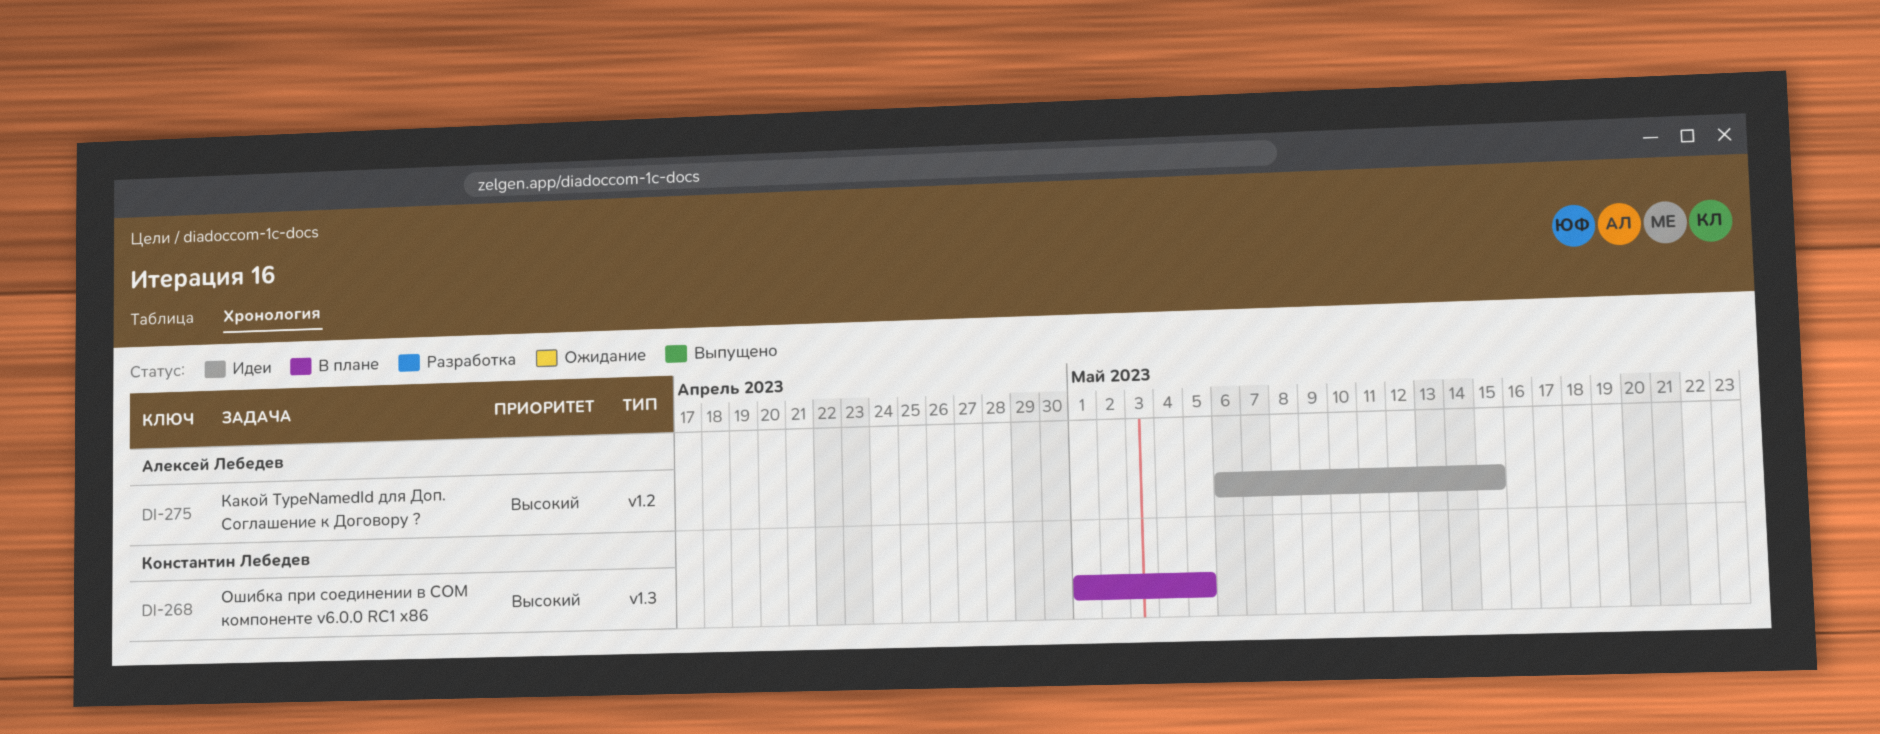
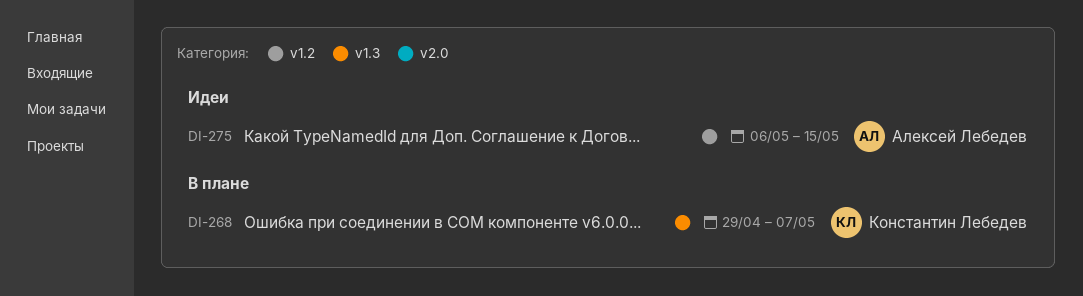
DI-268, start: May 1 -> Apr 29
DI-268, due: May 5 -> May 7

